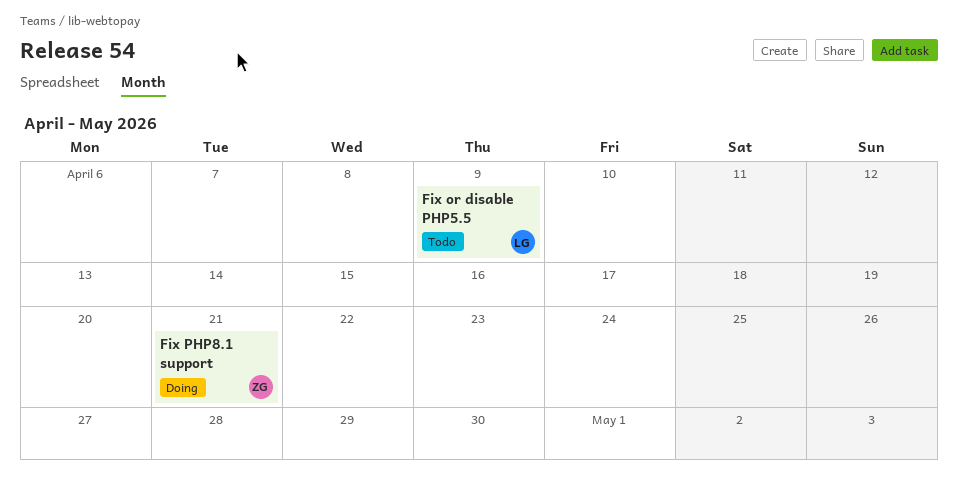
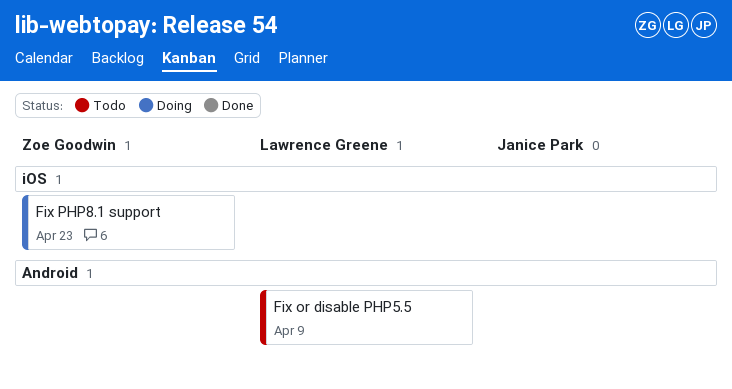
Fix PHP8.1 support, due: Apr 21 -> Apr 23

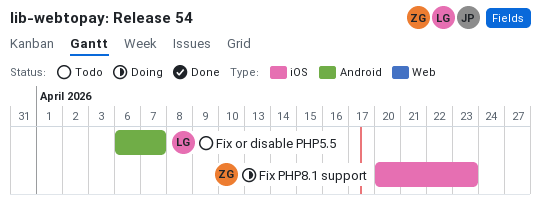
Fix or disable PHP5.5, due: Apr 9 -> Apr 7

